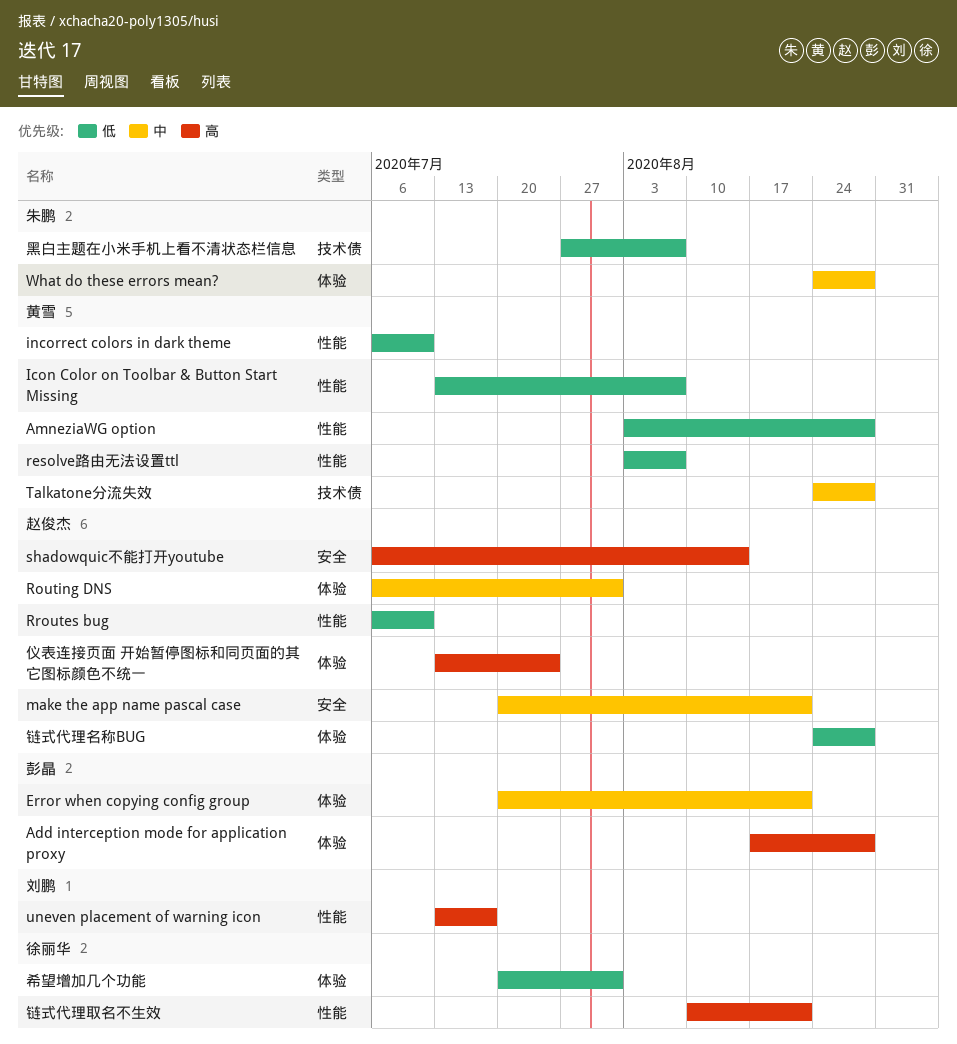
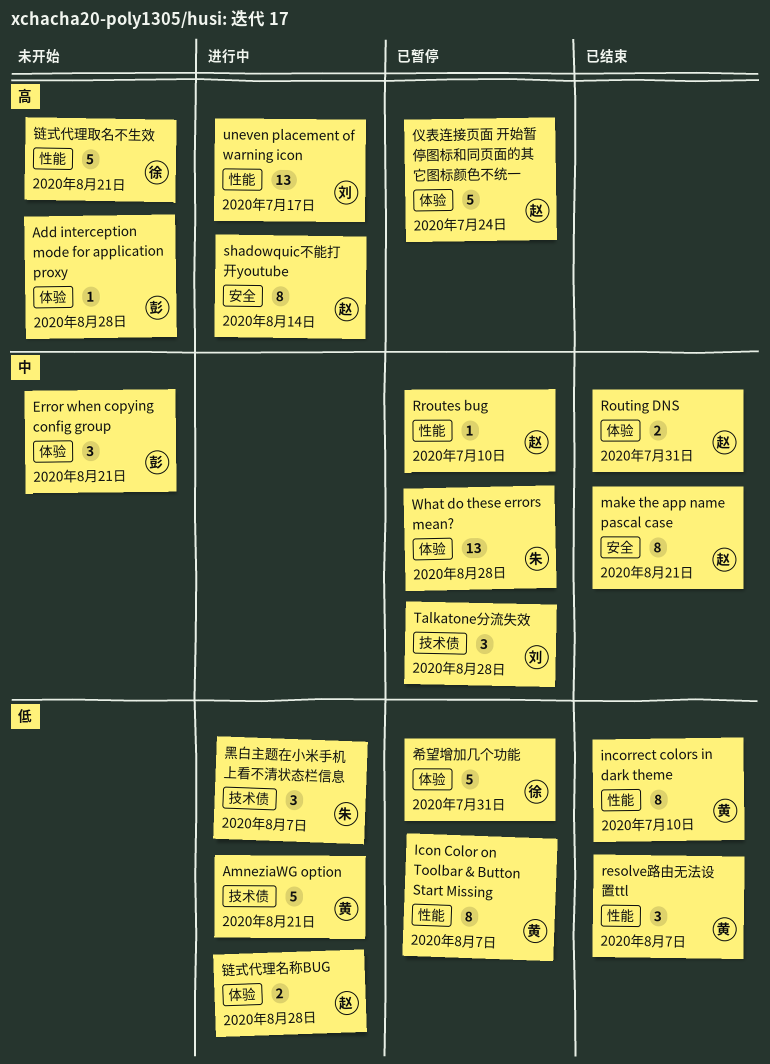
AmneziaWG option, label: 性能 -> 技术债
AmneziaWG option, due: Aug 28 -> Aug 21
Rroutes bug, priority: 低 -> 中
Talkatone分流失效, owner: 黄雪 -> 刘鹏

